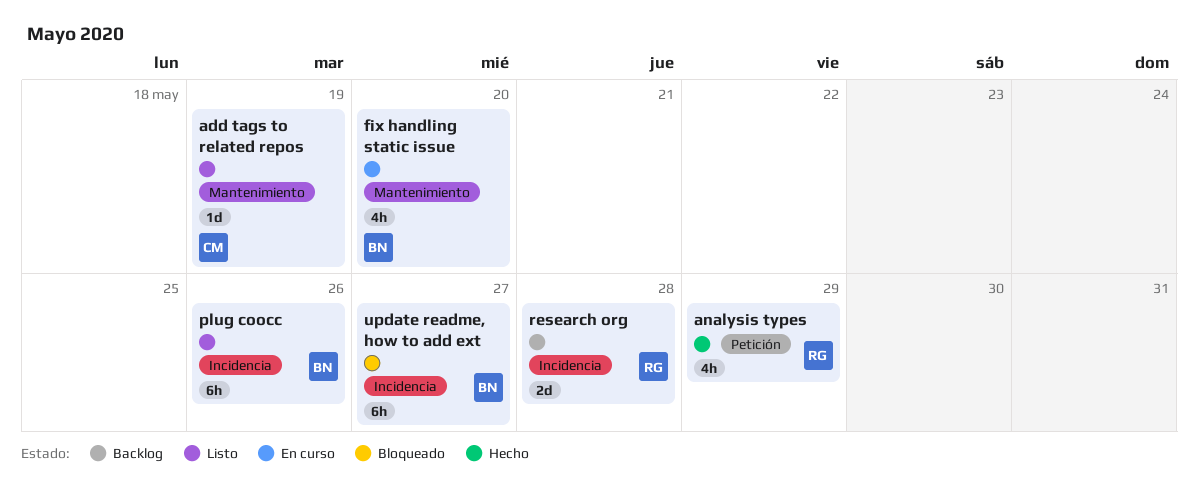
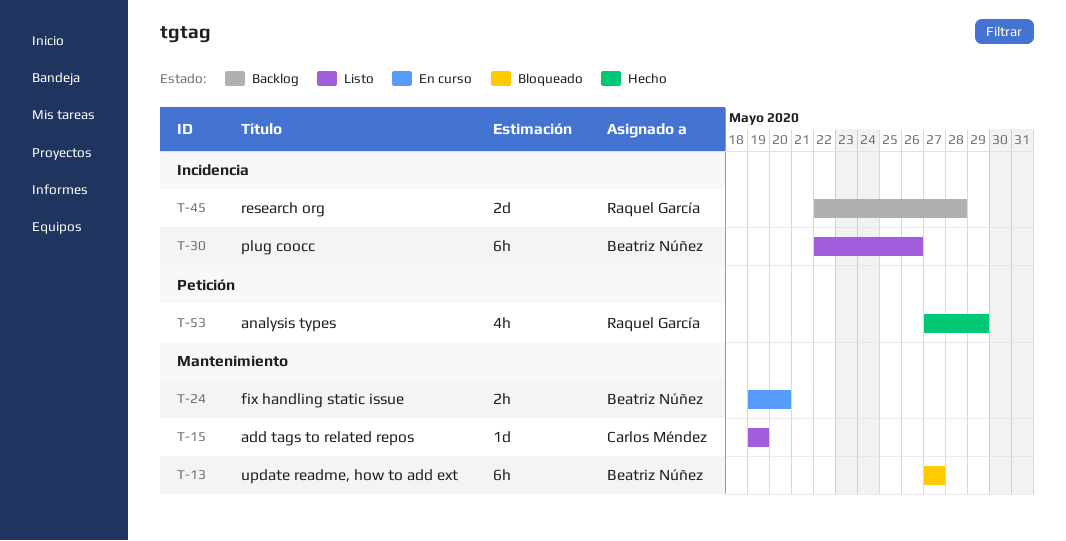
fix handling static issue, estimate: 4h -> 2h
update readme, how to add ext, label: Incidencia -> Mantenimiento

